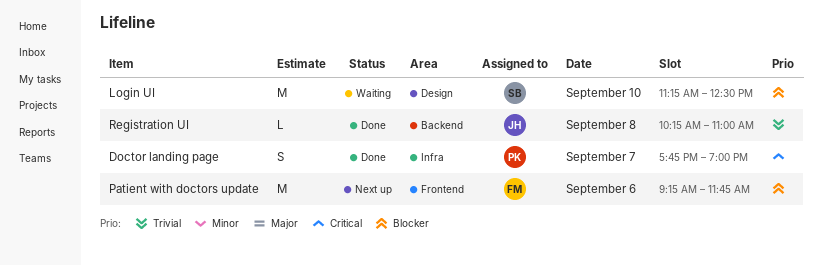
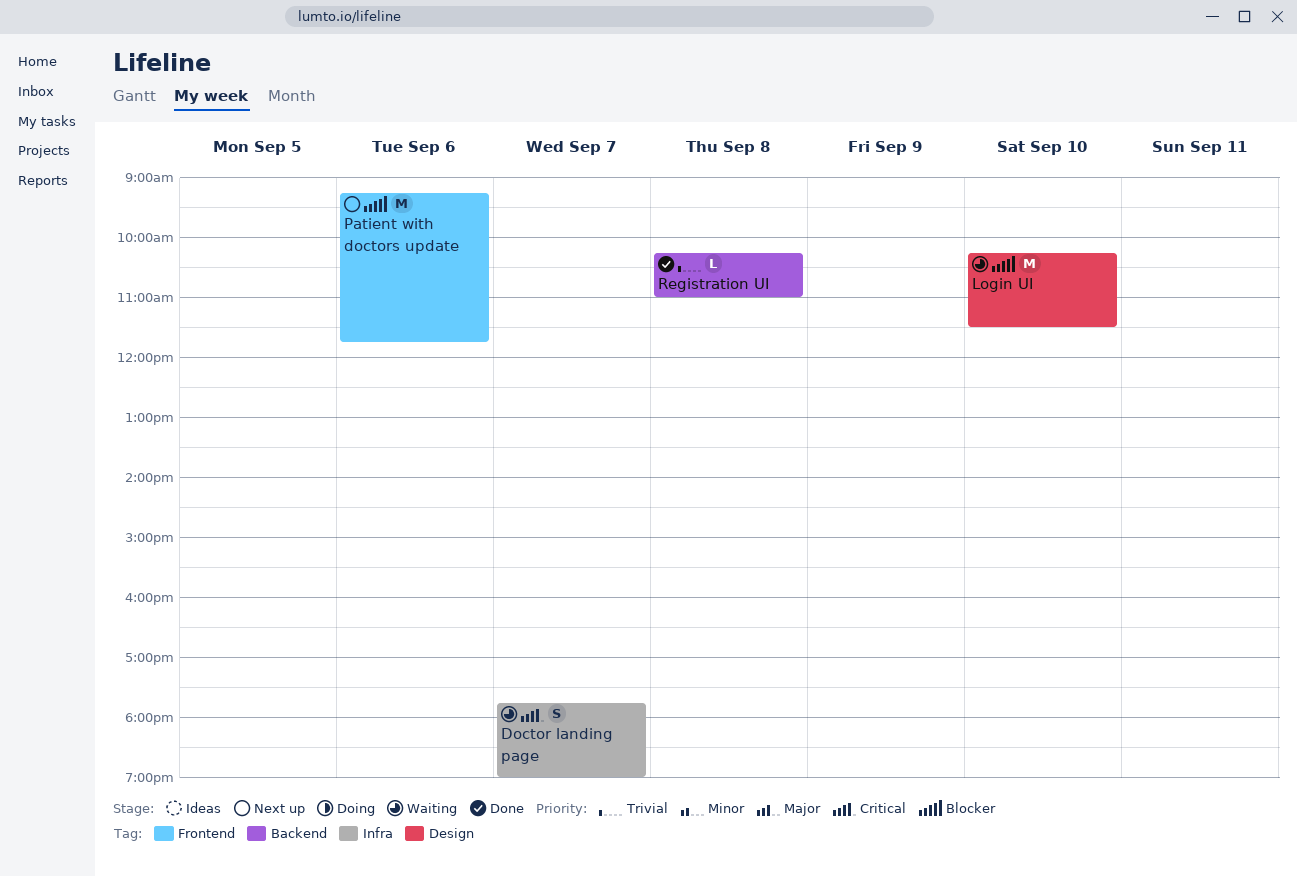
Doctor landing page, status: Done -> Waiting
Login UI, begins: 11:15 -> 10:15
Login UI, ends: 12:30 -> 11:30

